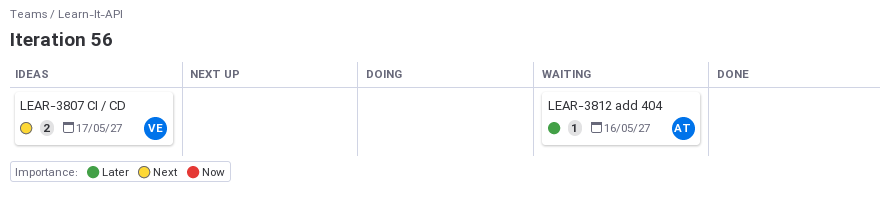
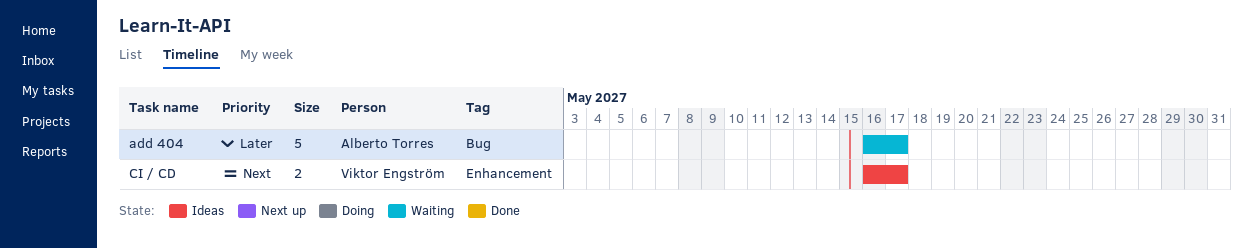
add 404, estimate: 1 -> 5
add 404, due: May 16 -> May 17

